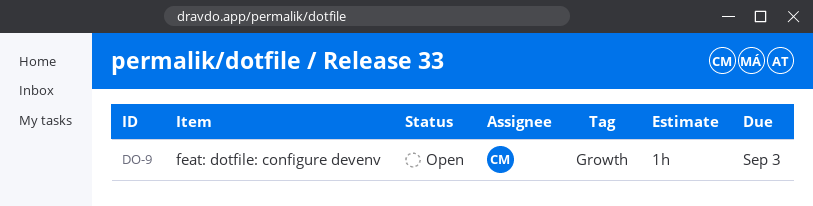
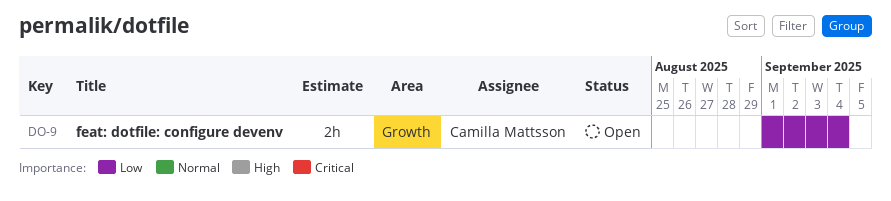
DO-9, estimate: 1h -> 2h
DO-9, due: Sep 3 -> Sep 4

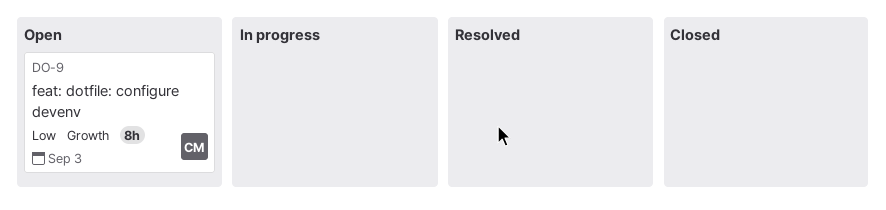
DO-9, estimate: 2h -> 8h
DO-9, due: Sep 4 -> Sep 3

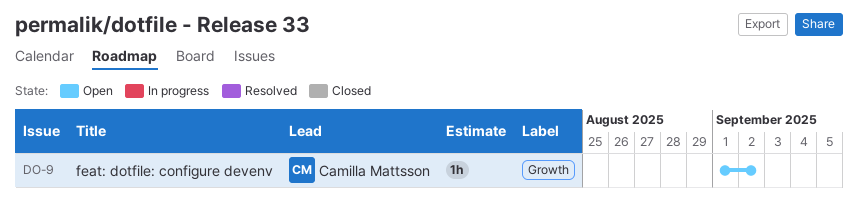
DO-9, estimate: 8h -> 1h
DO-9, due: Sep 3 -> Sep 2

